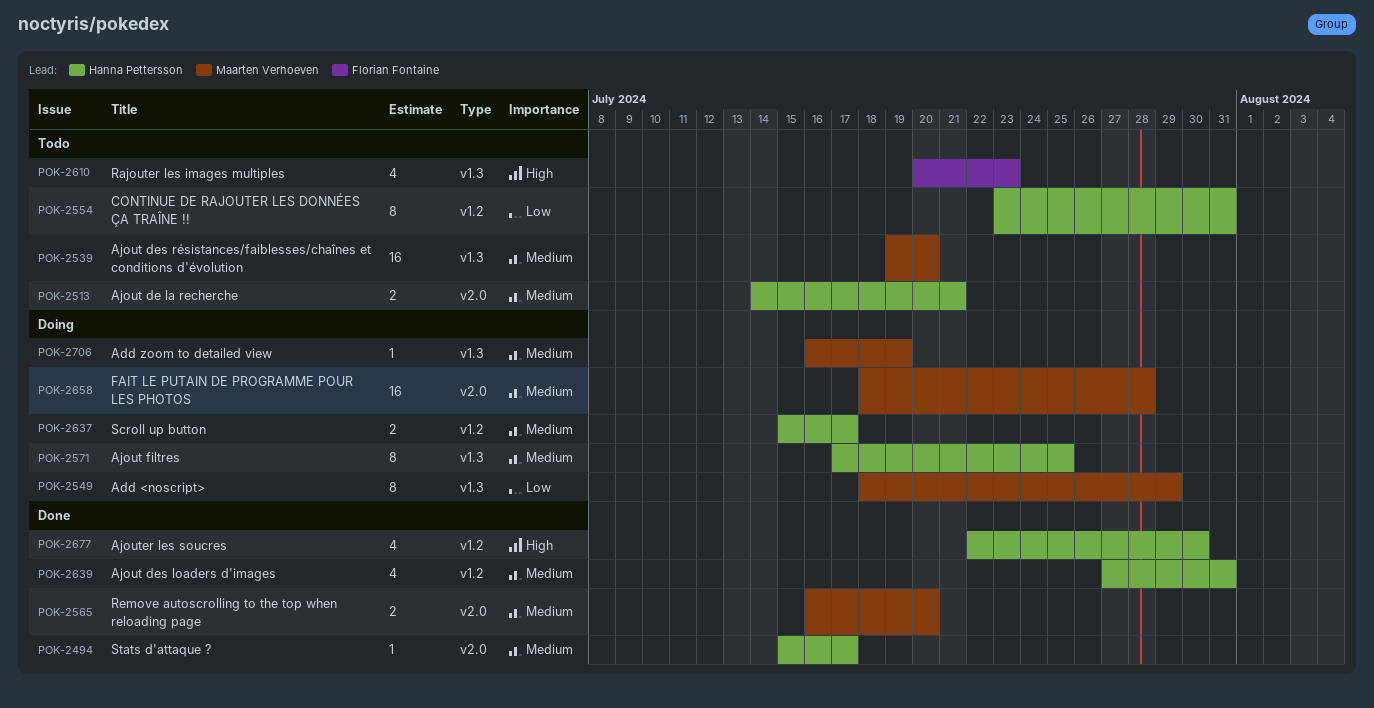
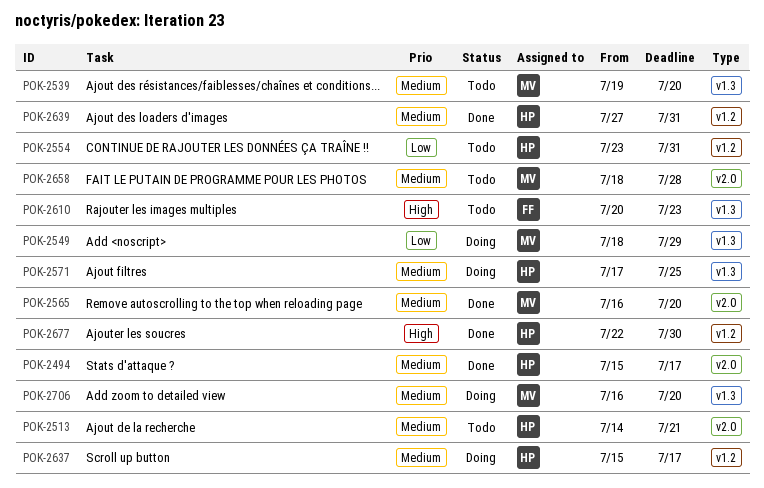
POK-2658, status: Doing -> Todo
POK-2706, due: Jul 19 -> Jul 20

